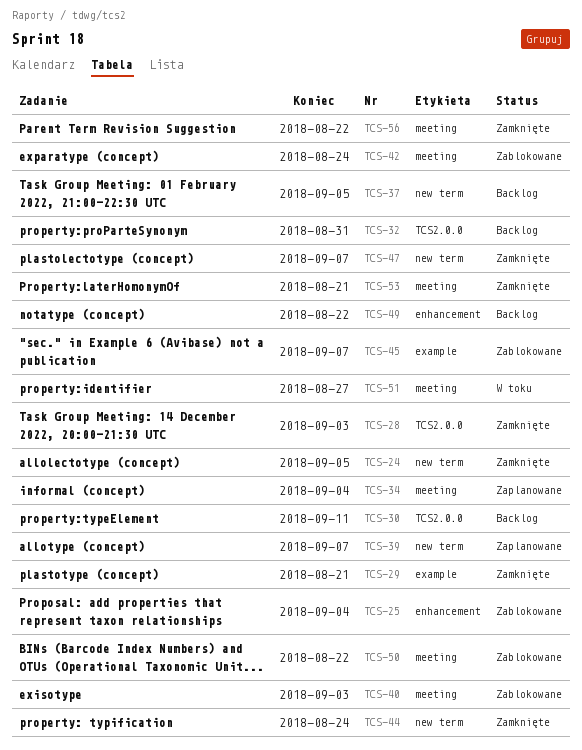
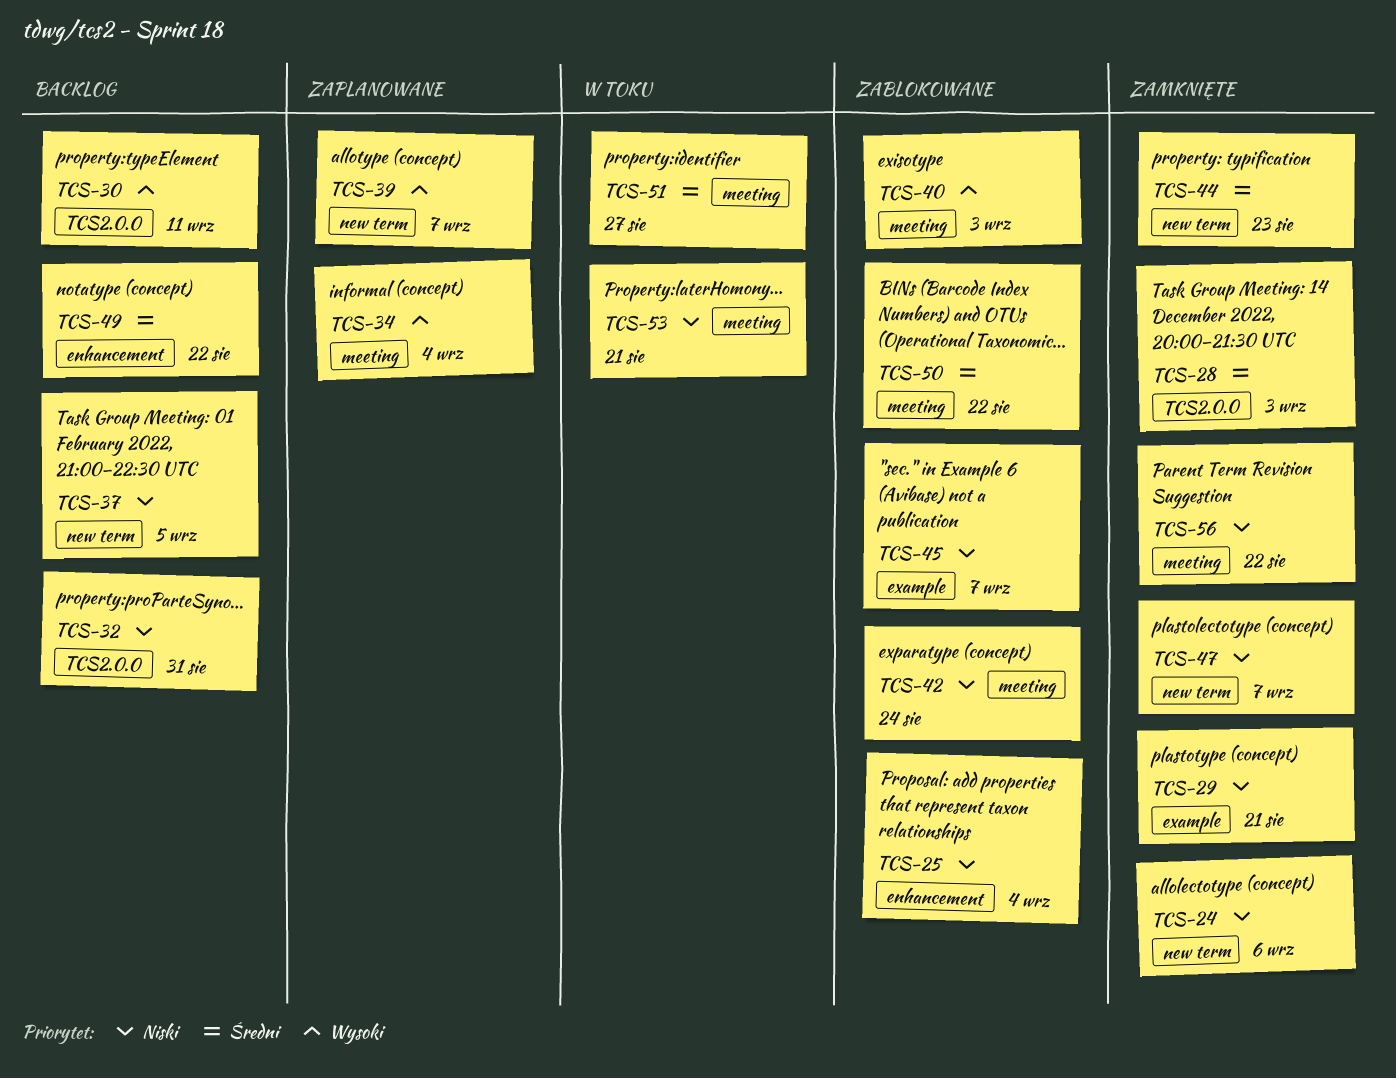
TCS-24, due: Sep 5 -> Sep 6
TCS-44, due: Aug 24 -> Aug 23
TCS-53, status: Zamknięte -> W toku

